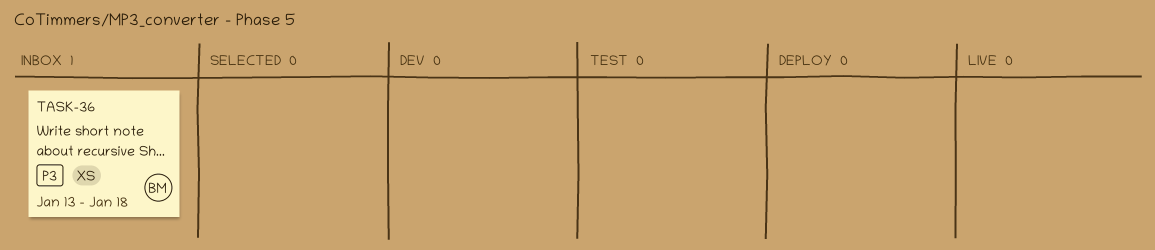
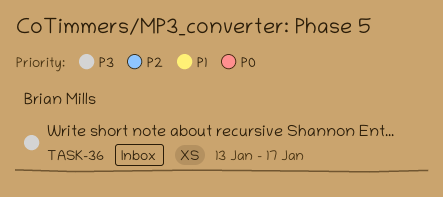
TASK-36, due: Jan 18 -> Jan 17

